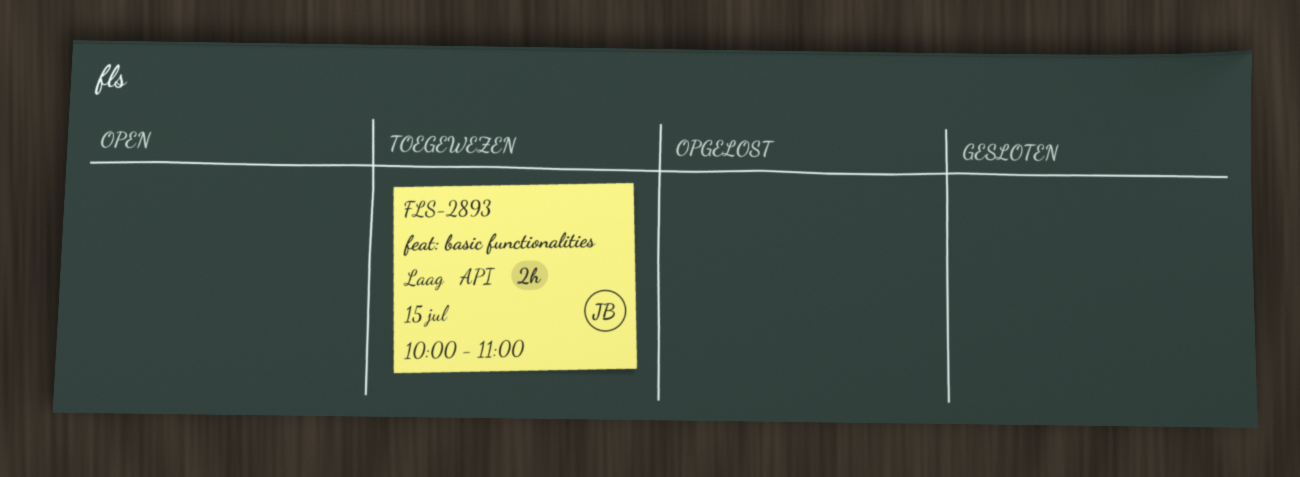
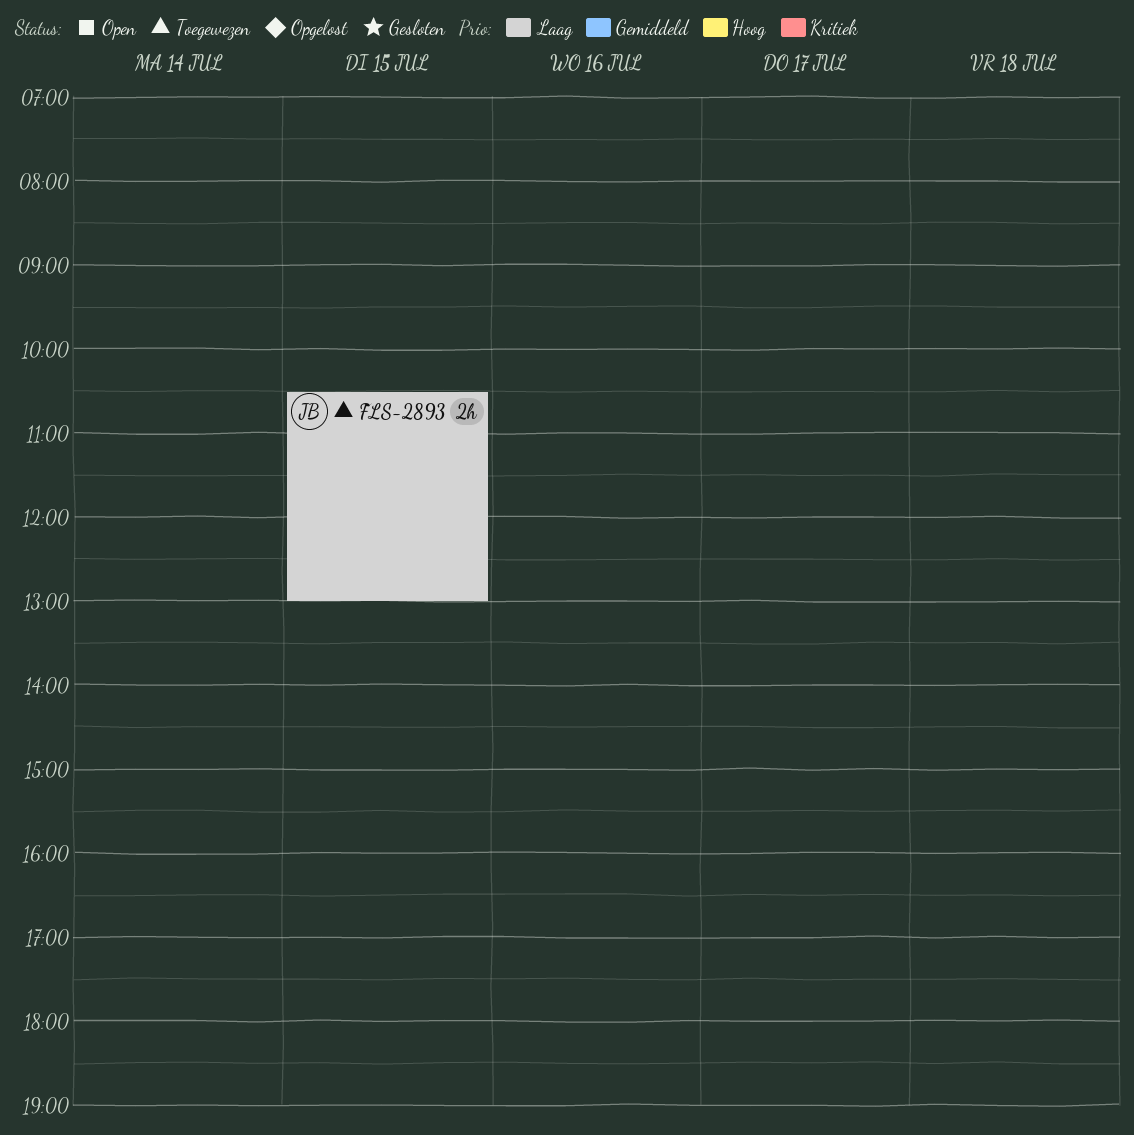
FLS-2893, begins: 10:00 -> 10:30
FLS-2893, ends: 11:00 -> 13:00

